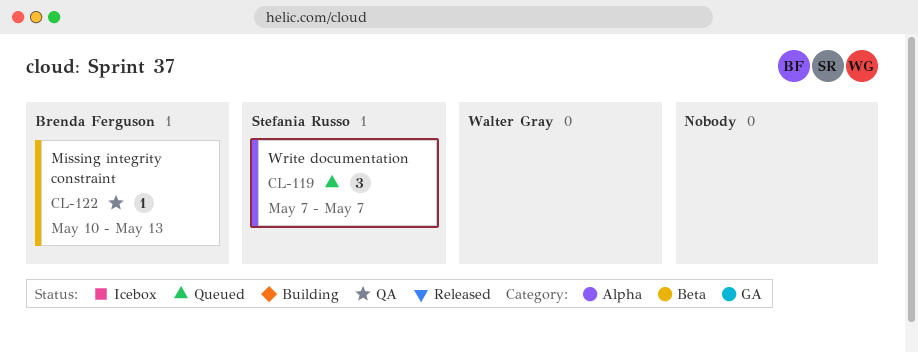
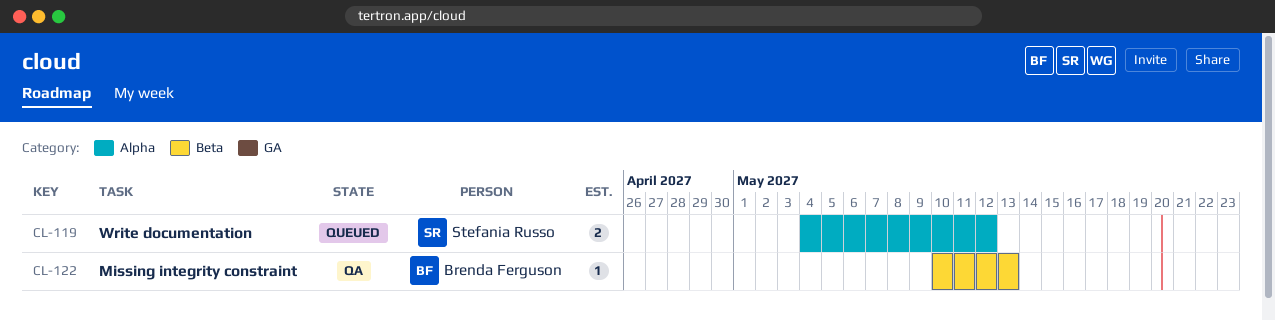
CL-119, estimate: 3 -> 2
CL-119, start: May 7 -> May 4
CL-119, due: May 7 -> May 12

